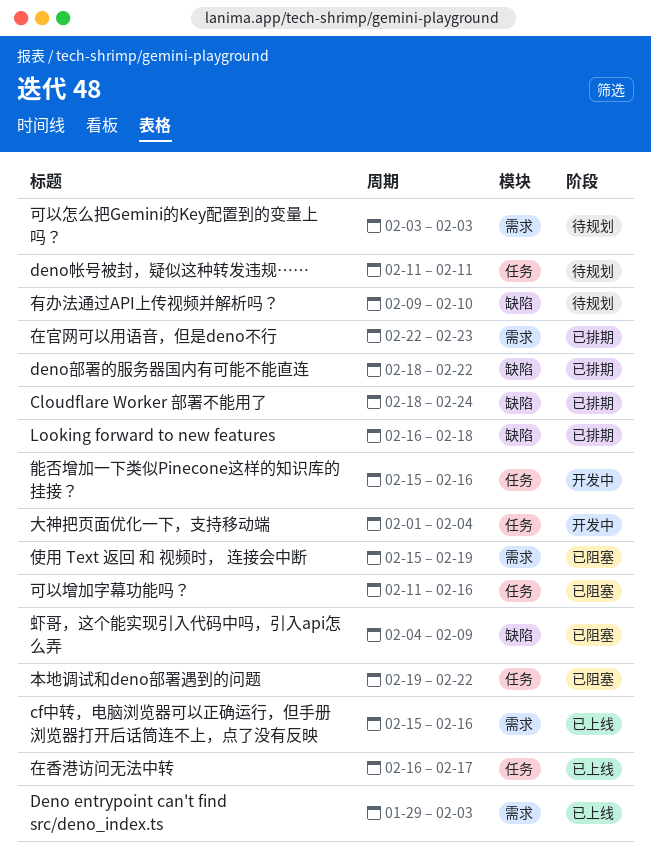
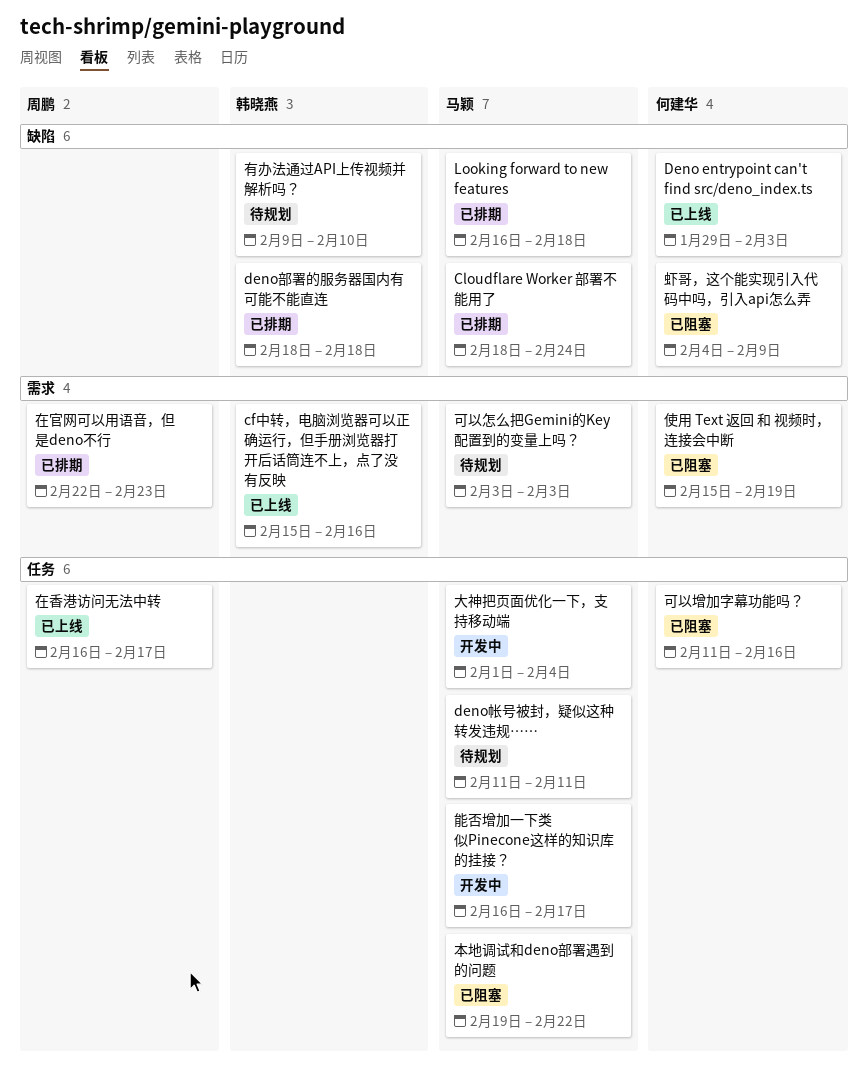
Deno entrypoint can't find src/deno_index.ts, label: 需求 -> 缺陷
deno部署的服务器国内有可能不能直连, due: Feb 22 -> Feb 18
能否增加一下类似Pinecone这样的知识库的挂接？, start: Feb 15 -> Feb 16
能否增加一下类似Pinecone这样的知识库的挂接？, due: Feb 16 -> Feb 17

